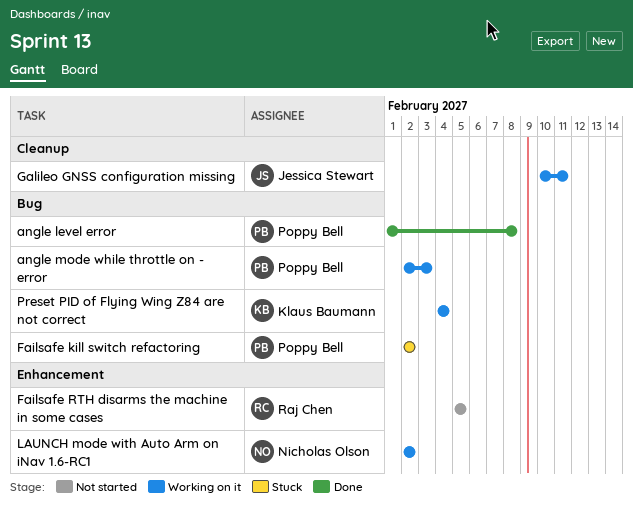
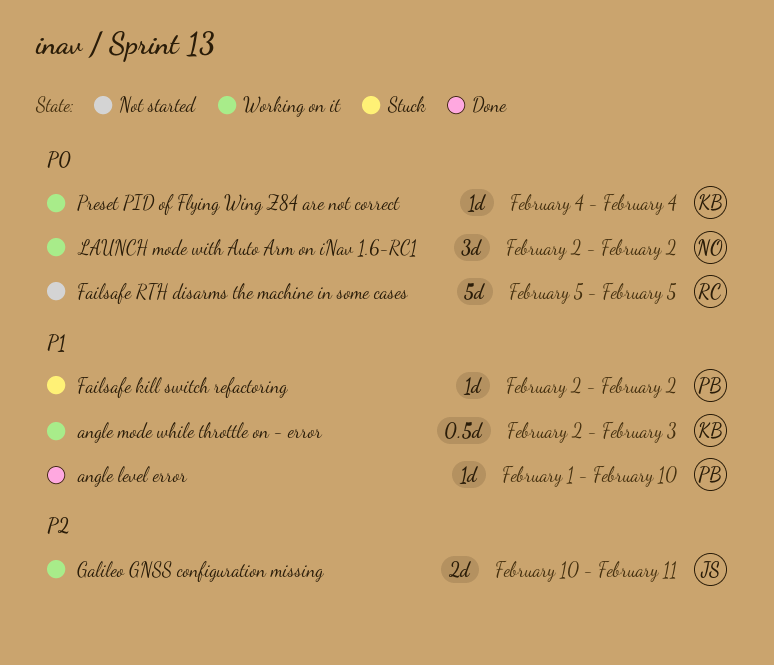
angle level error, due: Feb 8 -> Feb 10
angle mode while throttle on - error, owner: Poppy Bell -> Klaus Baumann

